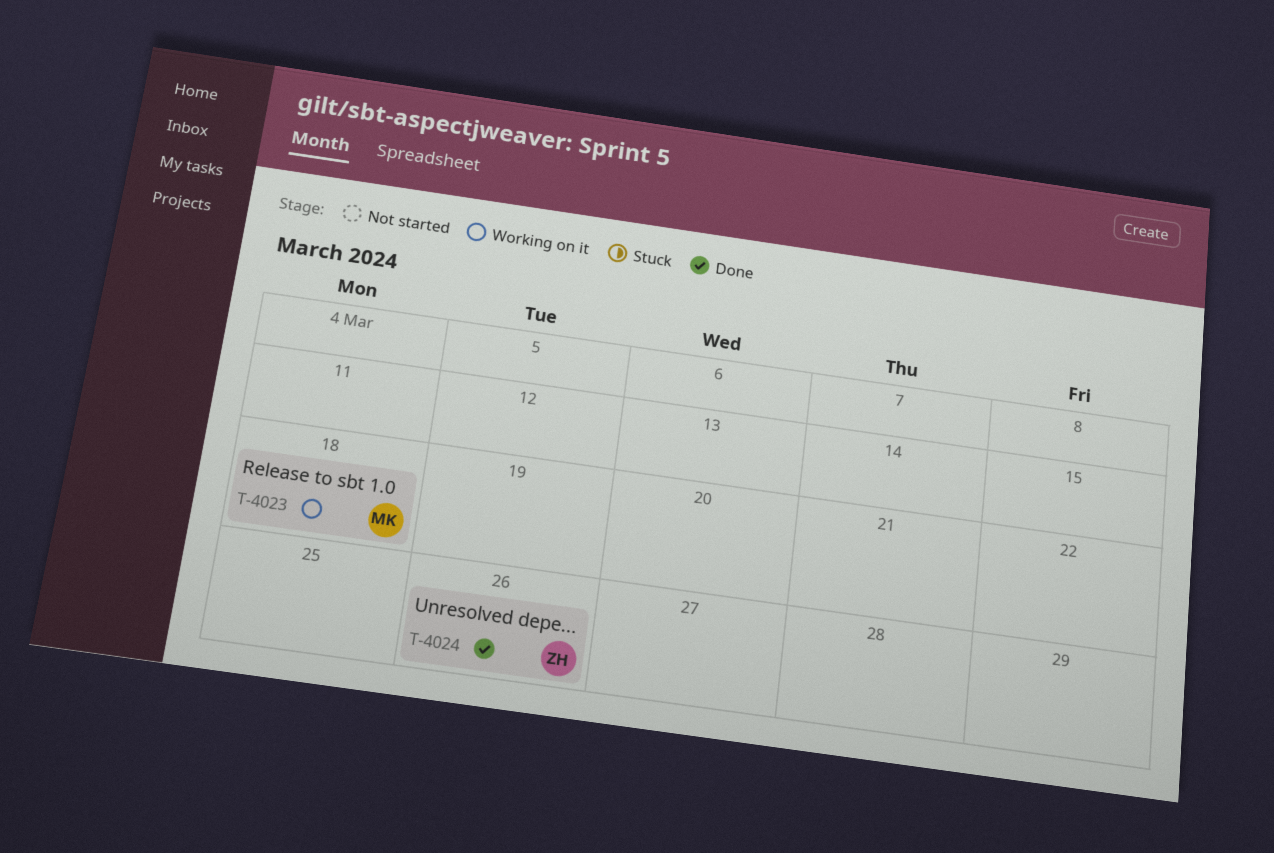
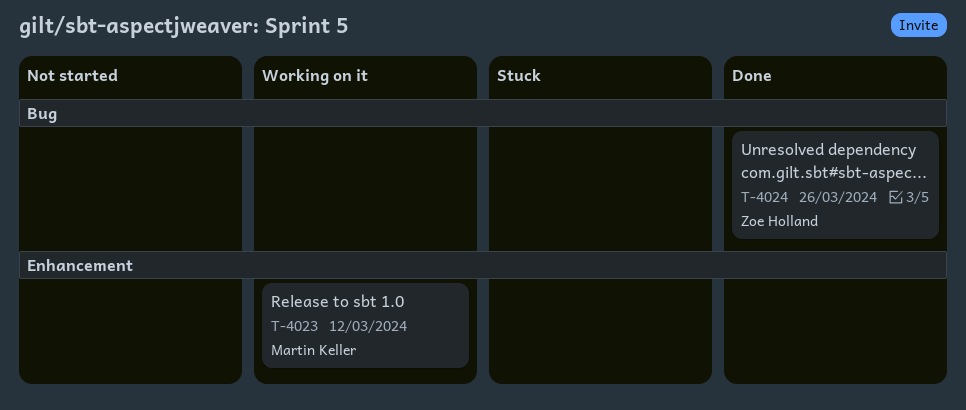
T-4023, due: Mar 18 -> Mar 12

